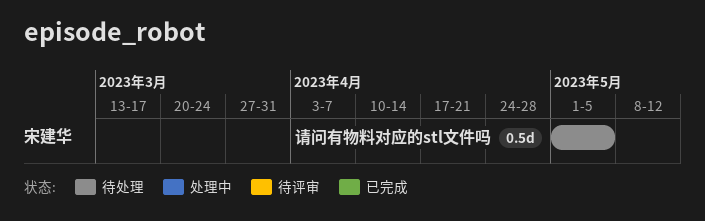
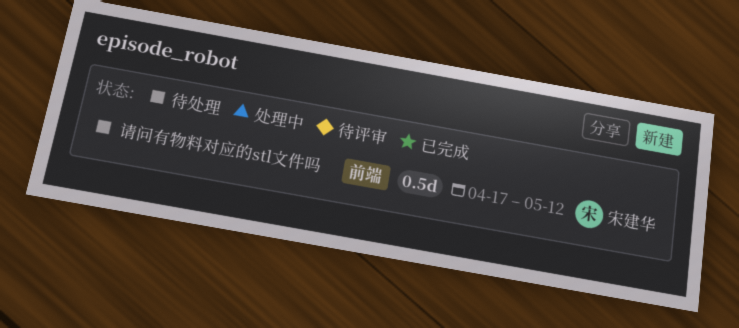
请问有物料对应的stl文件吗, start: May 1 -> Apr 17
请问有物料对应的stl文件吗, due: May 5 -> May 12

